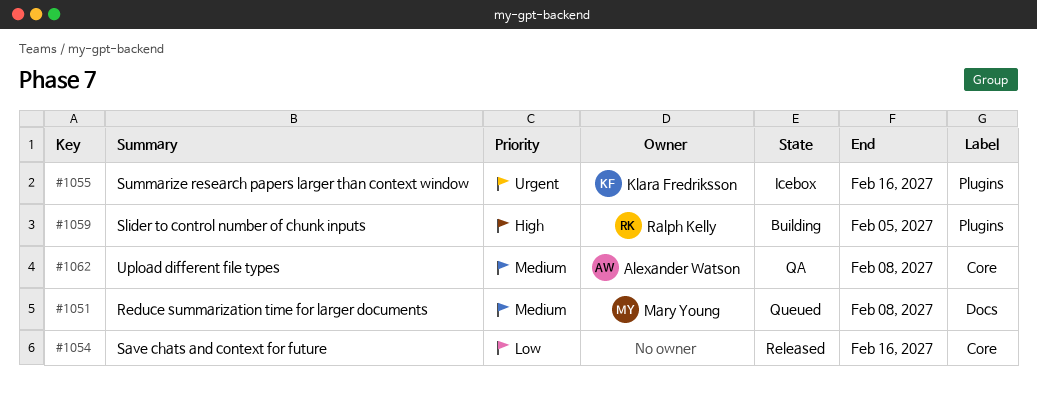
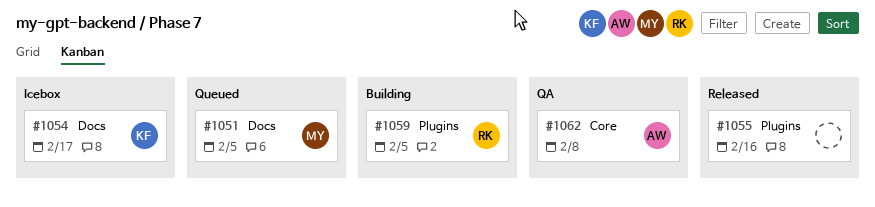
#1051, due: Feb 8 -> Feb 5
#1054, status: Released -> Icebox
#1054, owner: none -> Klara Fredriksson
#1054, label: Core -> Docs
#1054, due: Feb 16 -> Feb 17
#1055, status: Icebox -> Released
#1055, owner: Klara Fredriksson -> none

